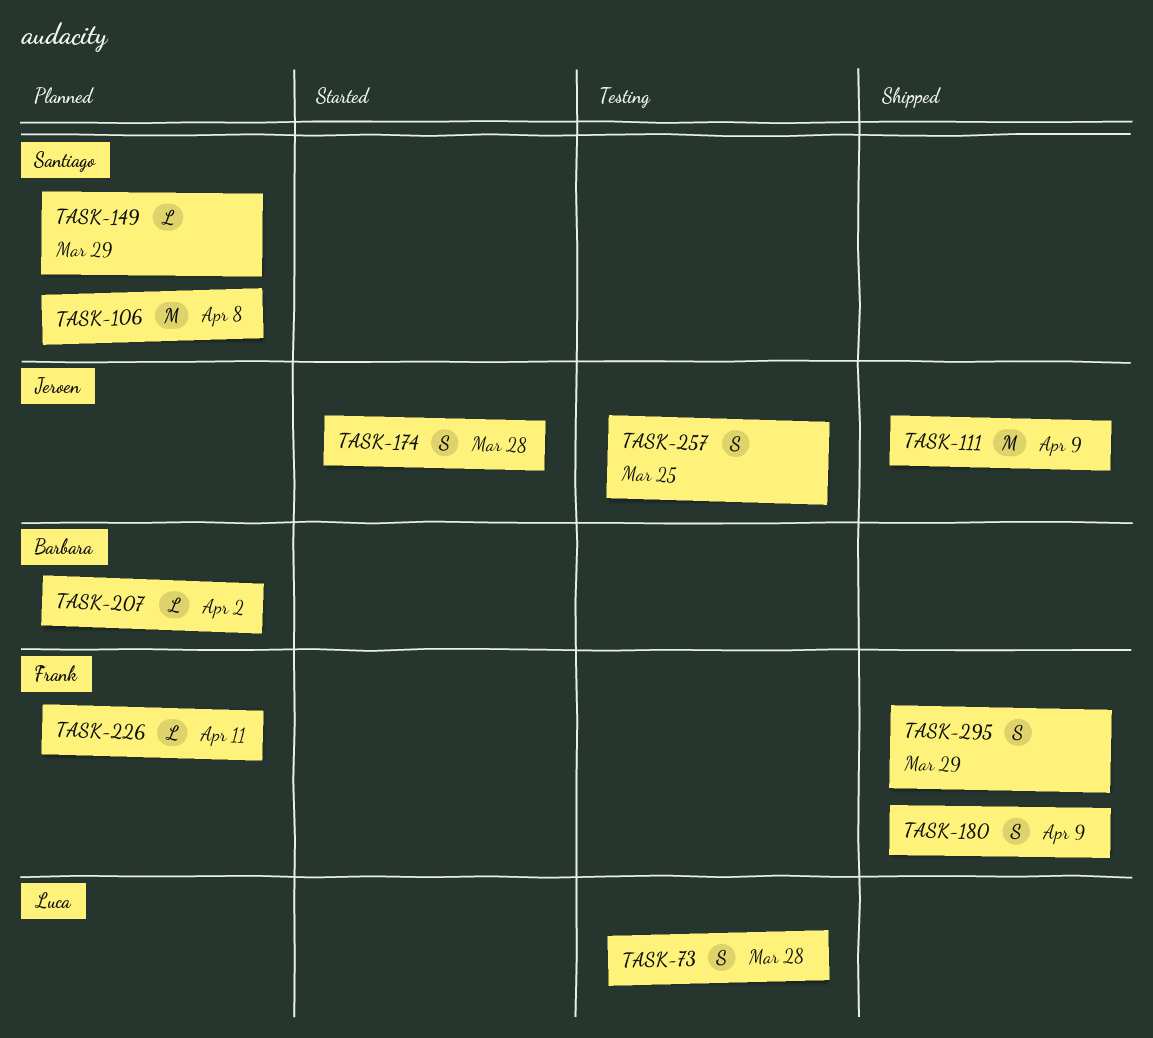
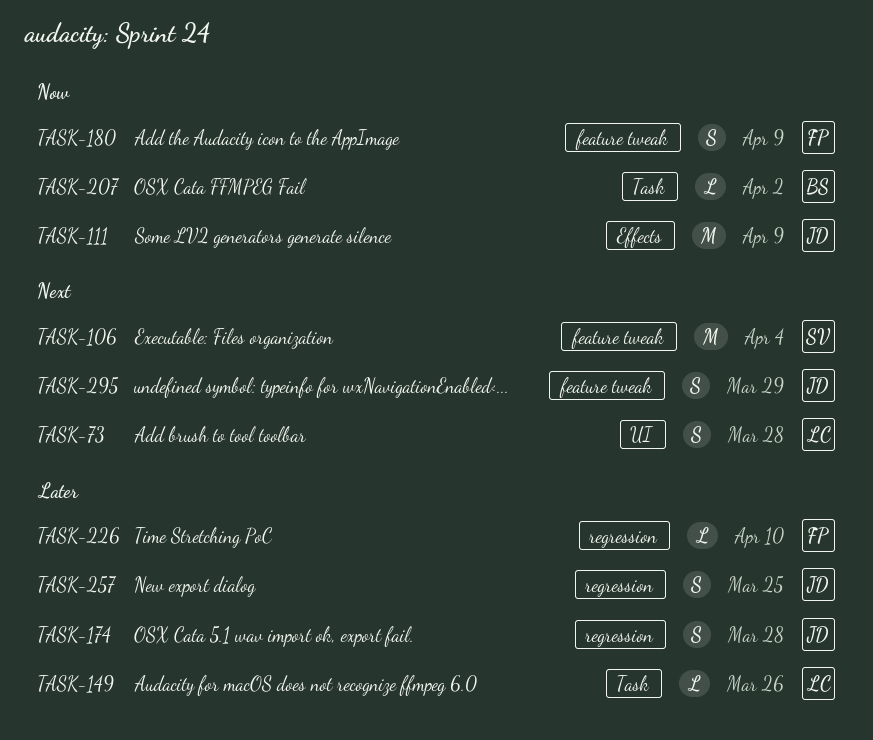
TASK-106, due: Apr 8 -> Apr 4
TASK-149, owner: Santiago -> Luca
TASK-149, due: Mar 29 -> Mar 26
TASK-226, due: Apr 11 -> Apr 10
TASK-295, owner: Frank -> Jeroen

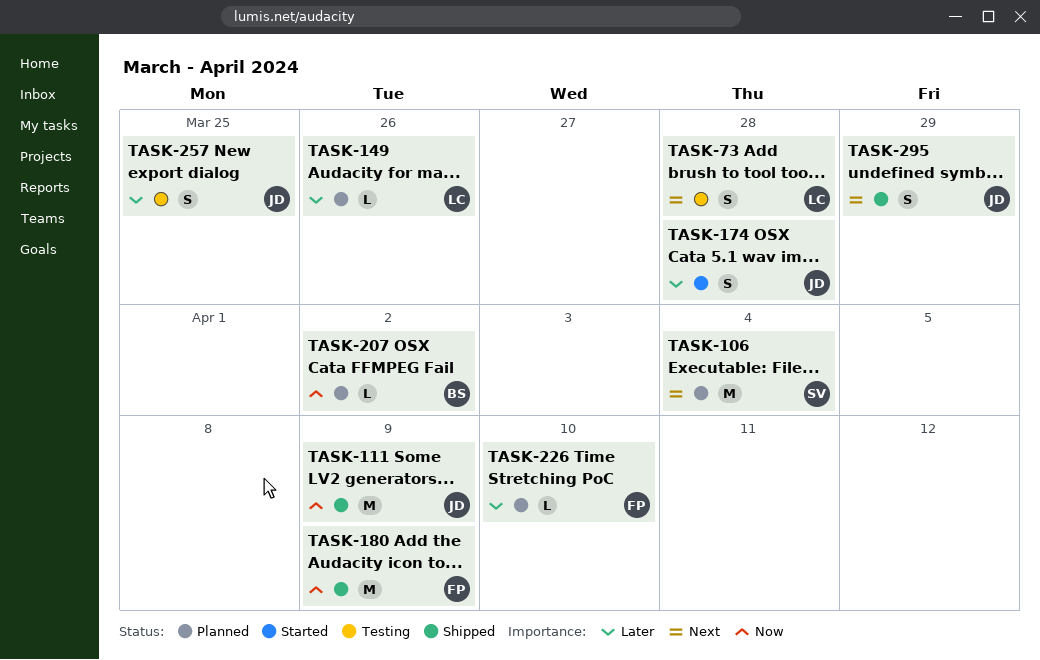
TASK-180, estimate: S -> M

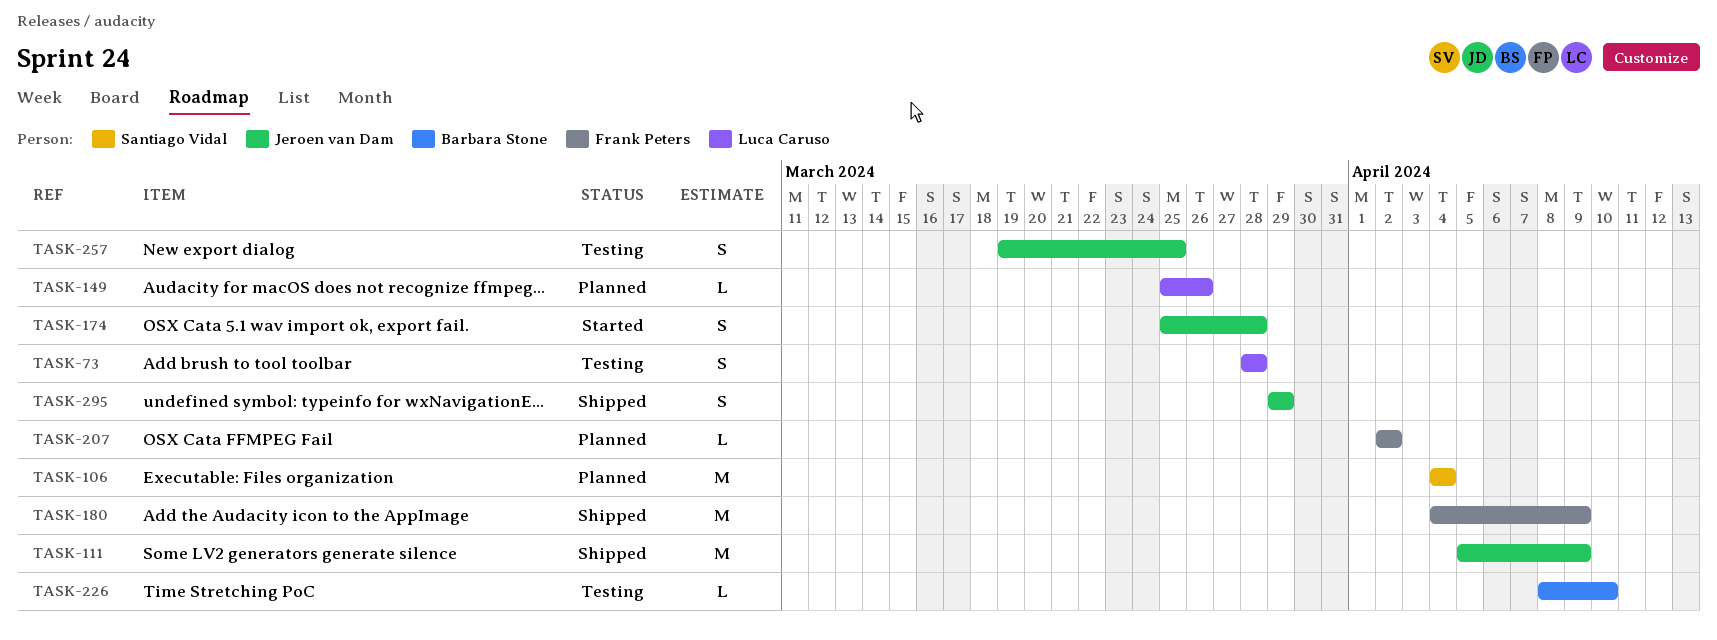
TASK-207, owner: Barbara Stone -> Frank Peters
TASK-226, status: Planned -> Testing
TASK-226, owner: Frank Peters -> Barbara Stone

